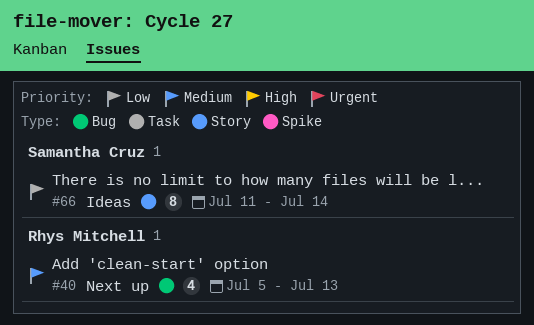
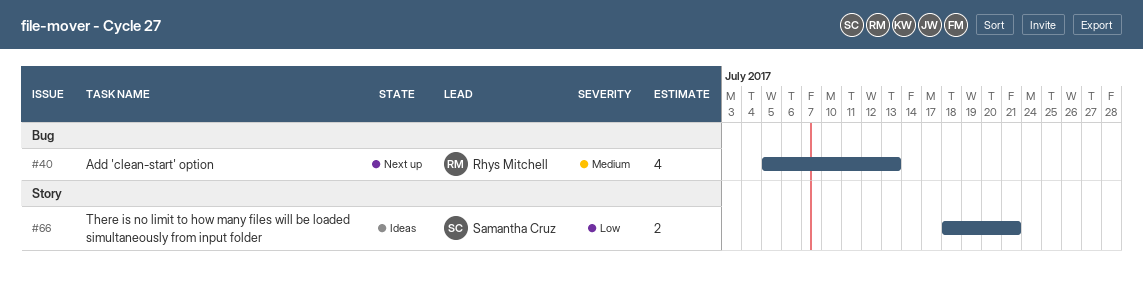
#66, estimate: 8 -> 2
#66, start: Jul 11 -> Jul 18
#66, due: Jul 14 -> Jul 21

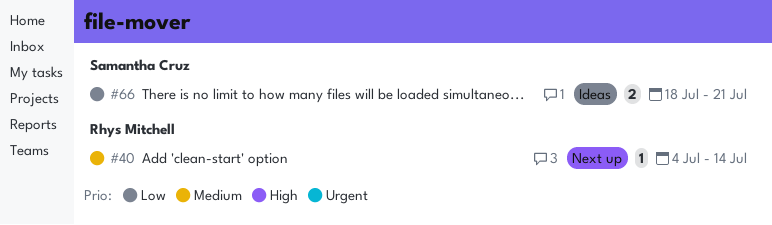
#40, estimate: 4 -> 1
#40, start: Jul 5 -> Jul 4
#40, due: Jul 13 -> Jul 14

